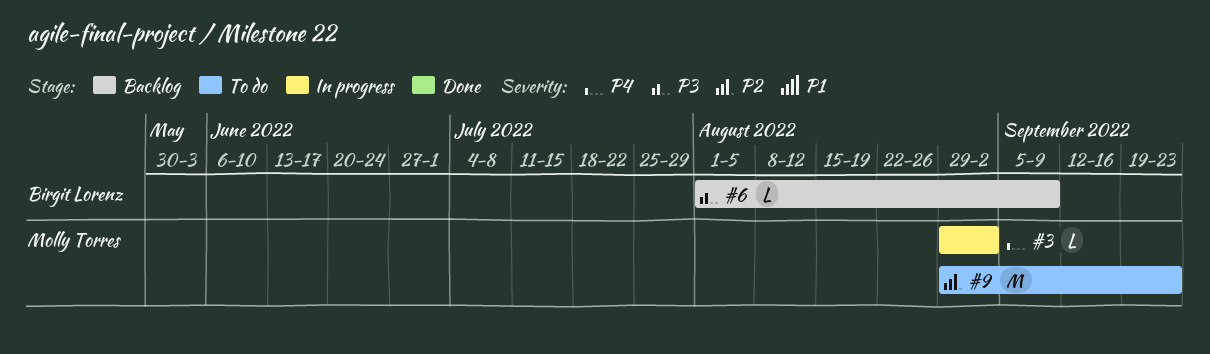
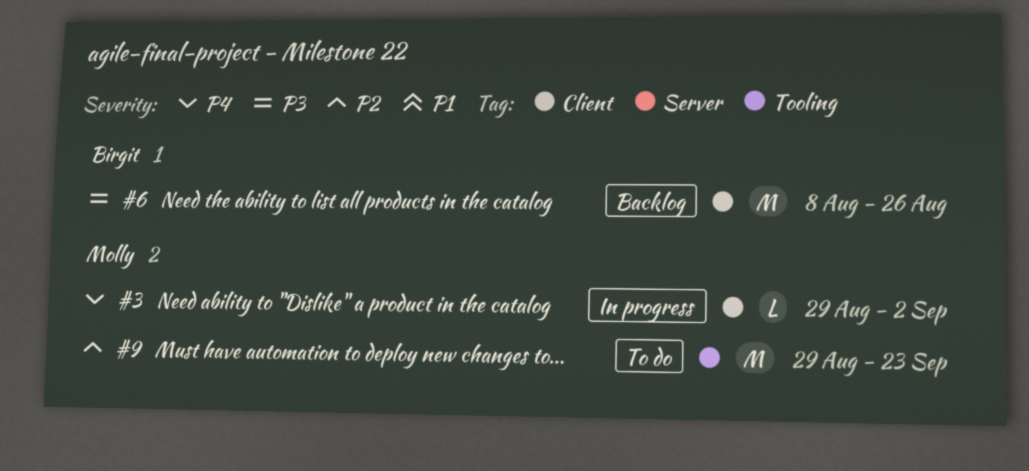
#6, estimate: L -> M
#6, start: Aug 1 -> Aug 8
#6, due: Sep 9 -> Aug 26

